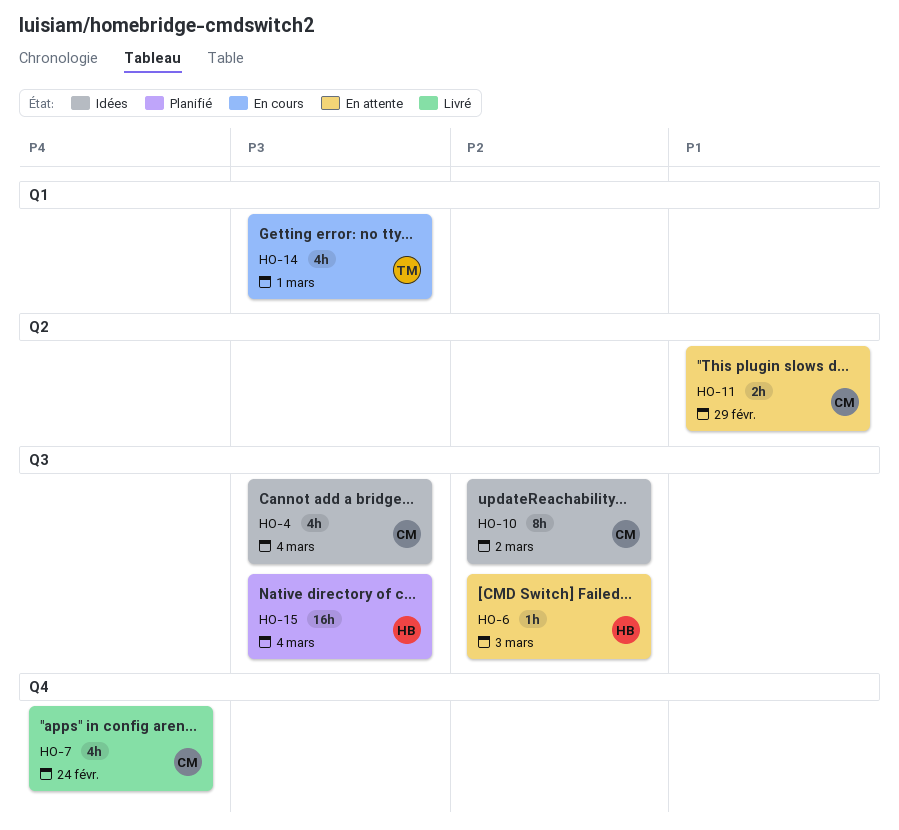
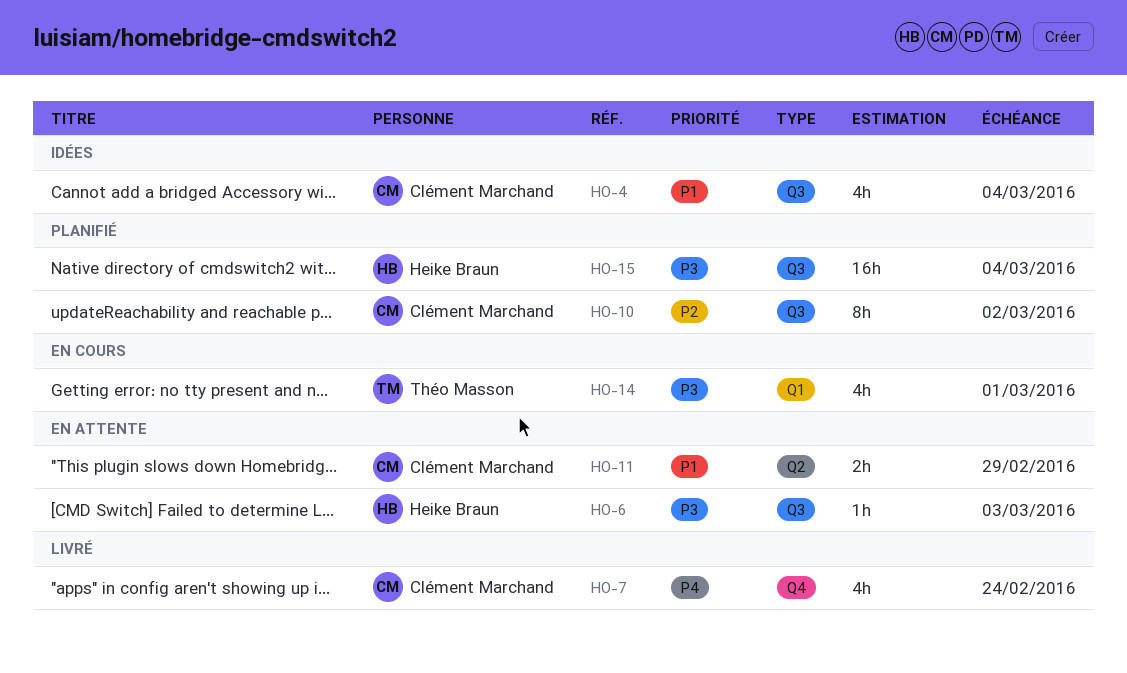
HO-4, priority: P3 -> P1
HO-6, priority: P2 -> P3
HO-10, status: Idées -> Planifié

